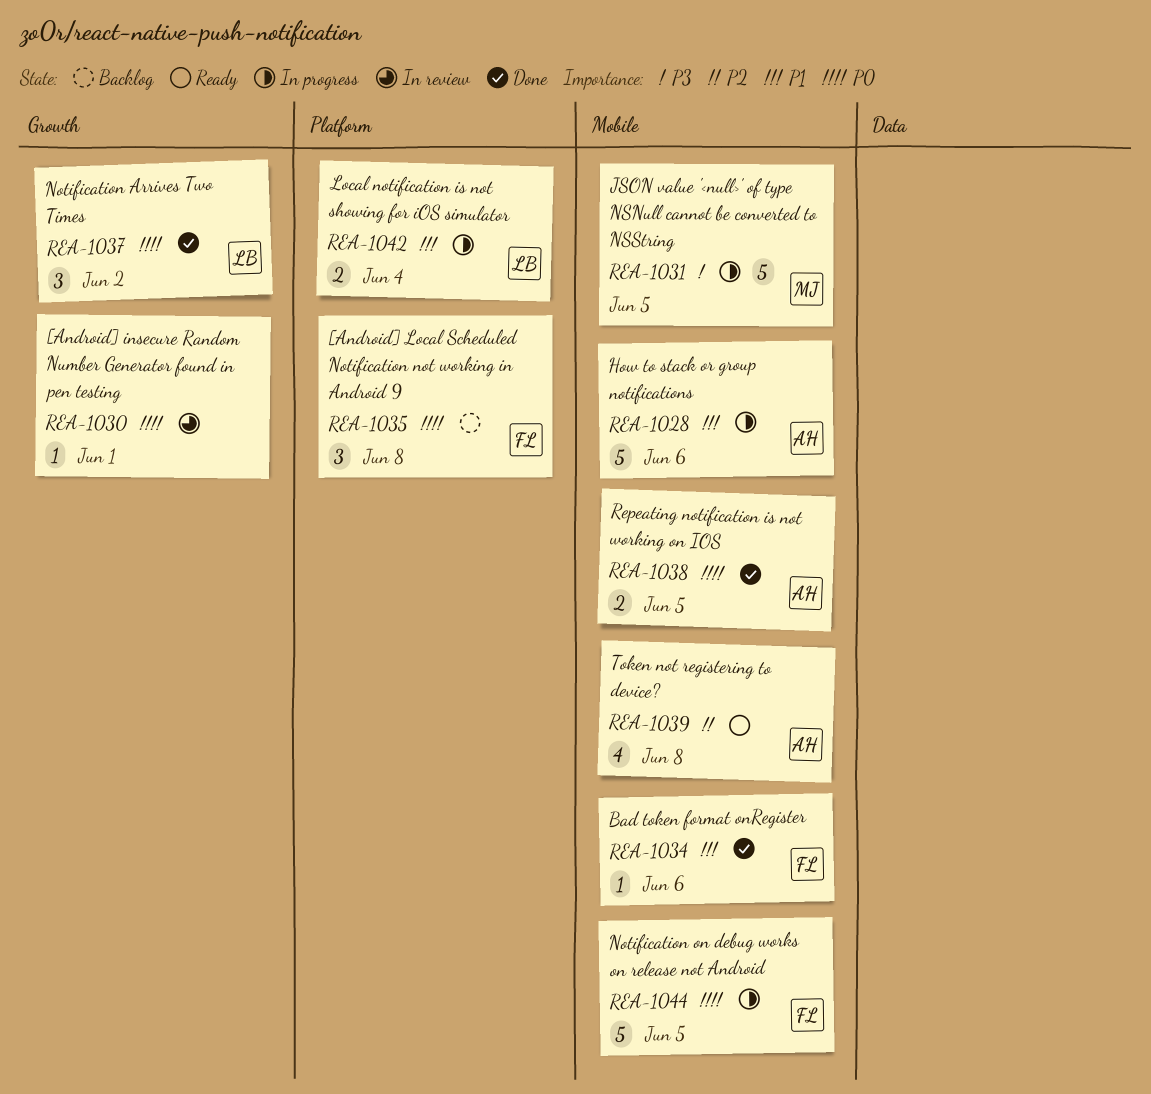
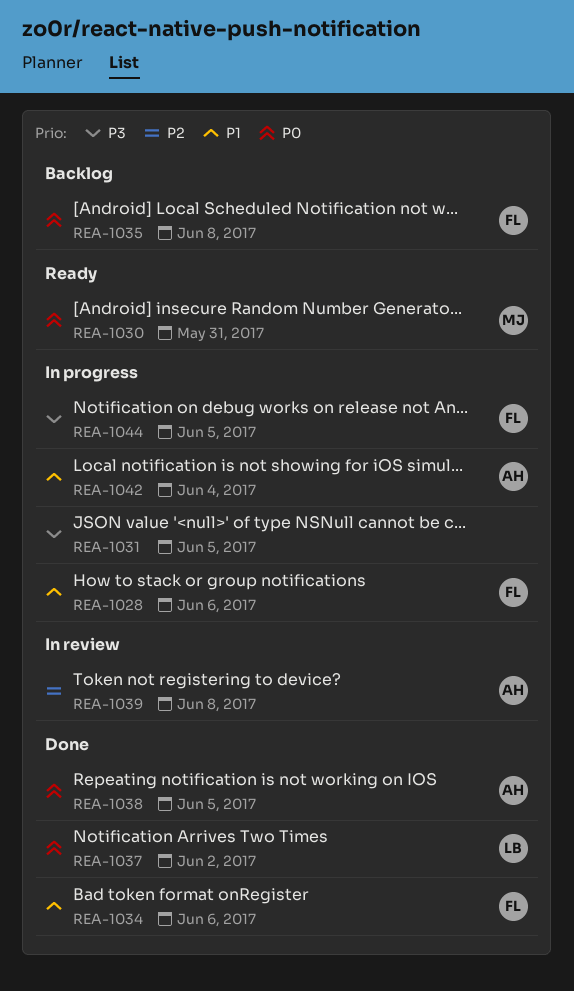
REA-1028, owner: AH -> FL
REA-1030, status: In review -> Ready
REA-1030, owner: none -> MJ
REA-1030, due: Jun 1 -> May 31
REA-1031, owner: MJ -> none
REA-1039, status: Ready -> In review
REA-1042, owner: LB -> AH
REA-1044, priority: P0 -> P3

